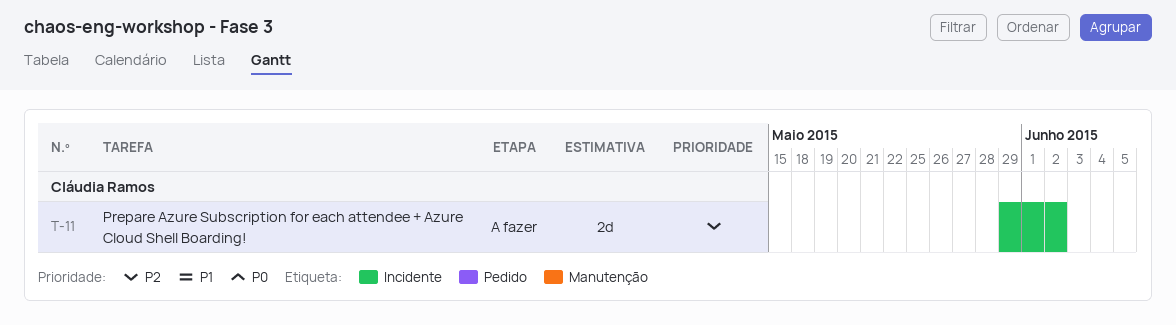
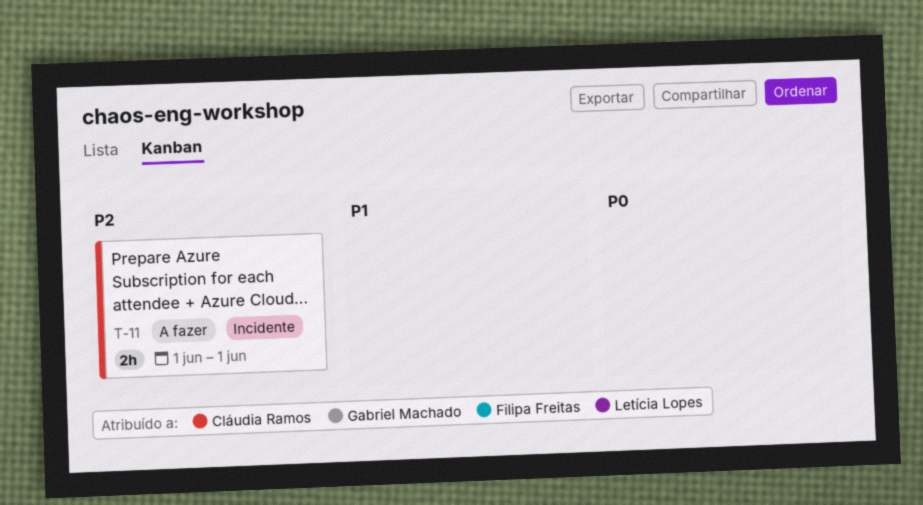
T-11, estimate: 2d -> 2h
T-11, start: May 29 -> Jun 1
T-11, due: Jun 2 -> Jun 1

